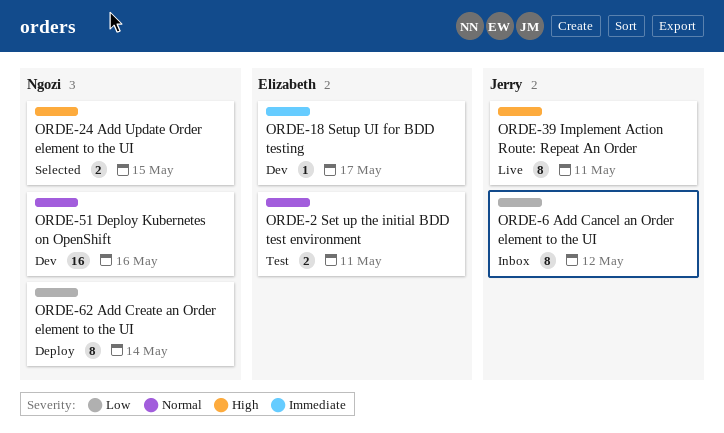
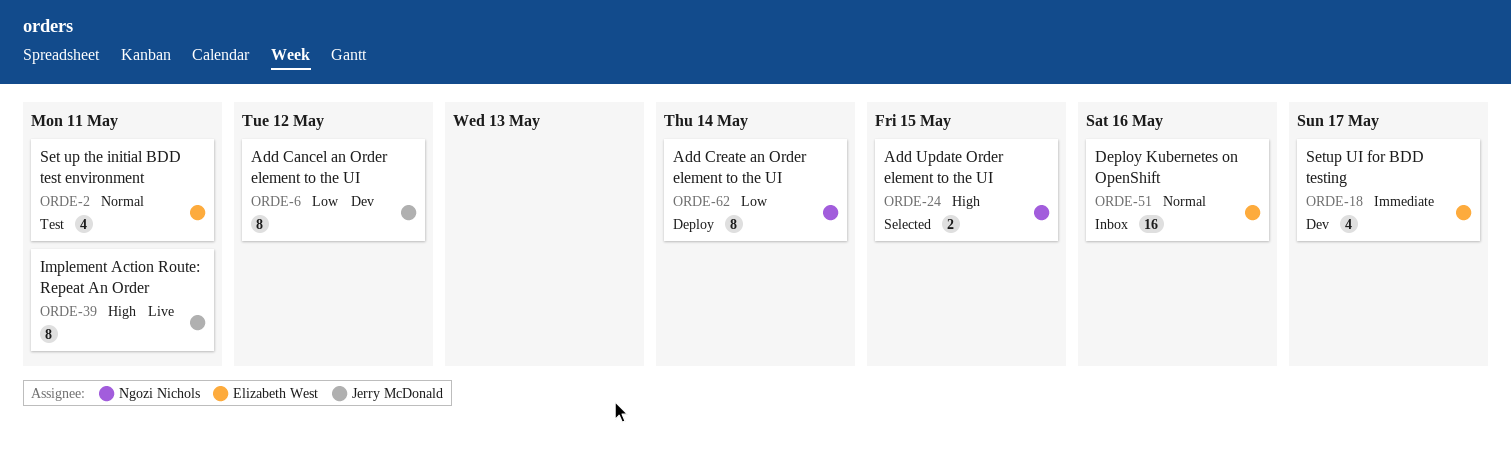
ORDE-2, estimate: 2 -> 4
ORDE-6, status: Inbox -> Dev
ORDE-18, estimate: 1 -> 4
ORDE-51, status: Dev -> Inbox
ORDE-51, owner: Ngozi Nichols -> Elizabeth West

